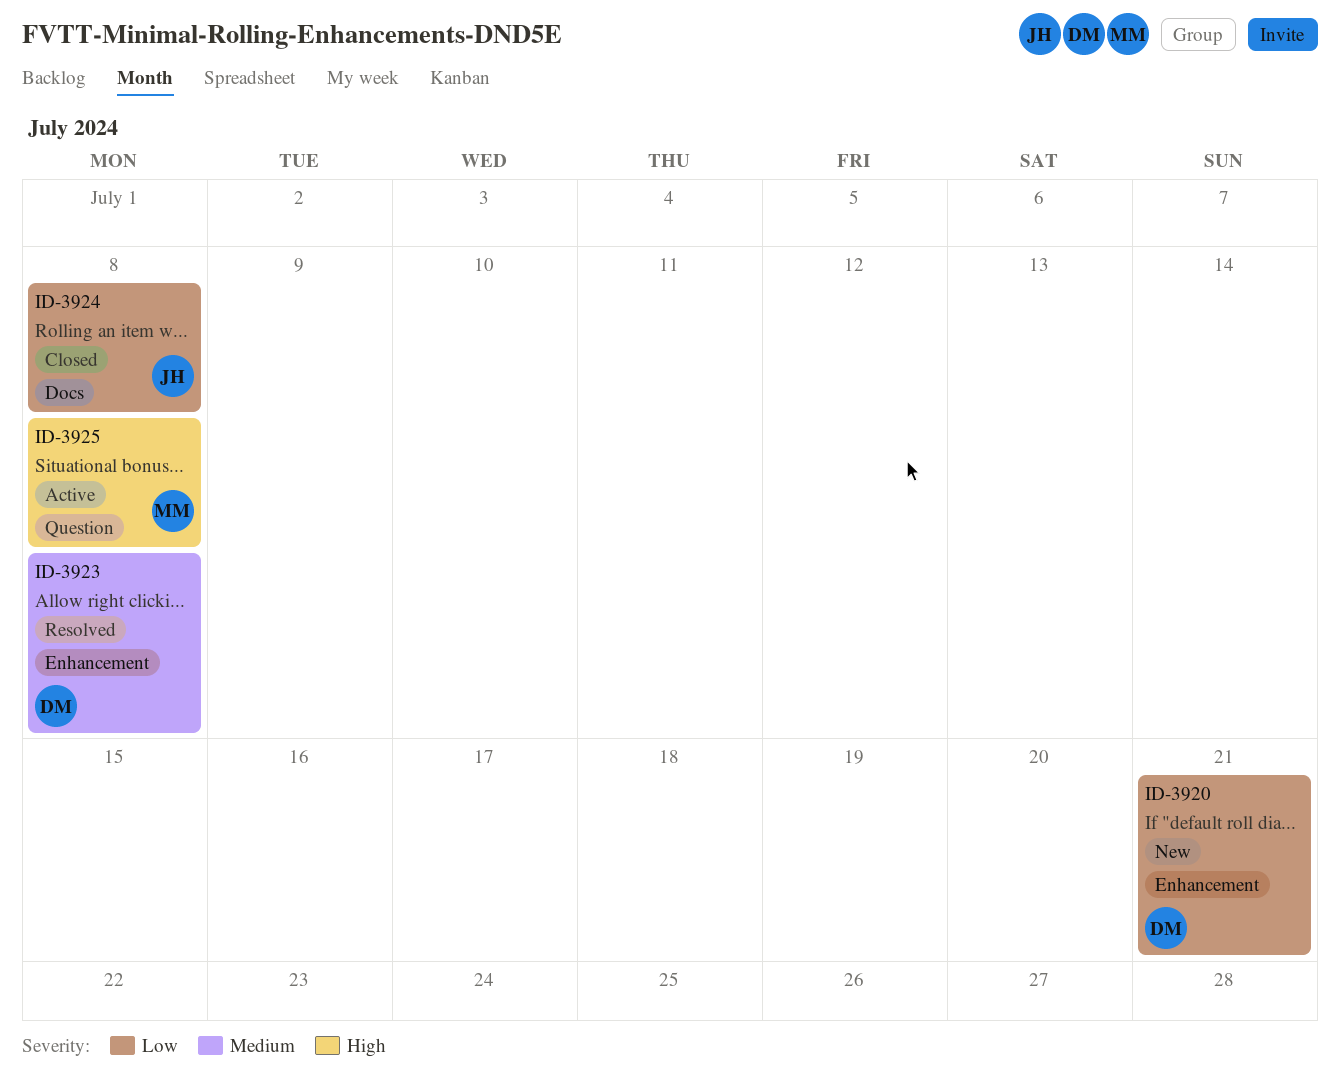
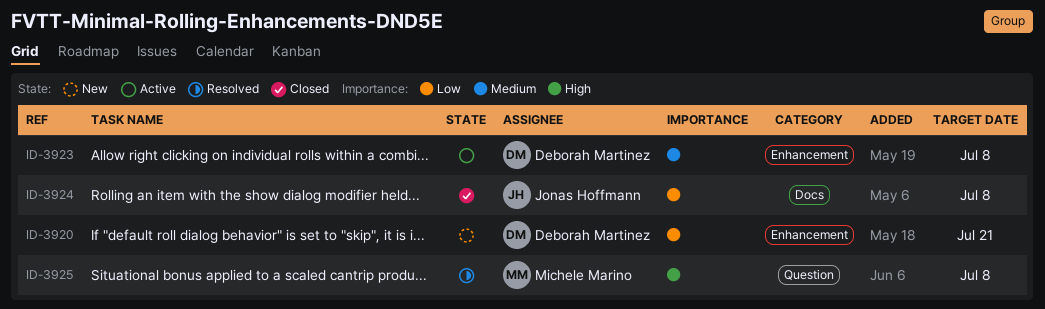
ID-3923, status: Resolved -> Active
ID-3925, status: Active -> Resolved

